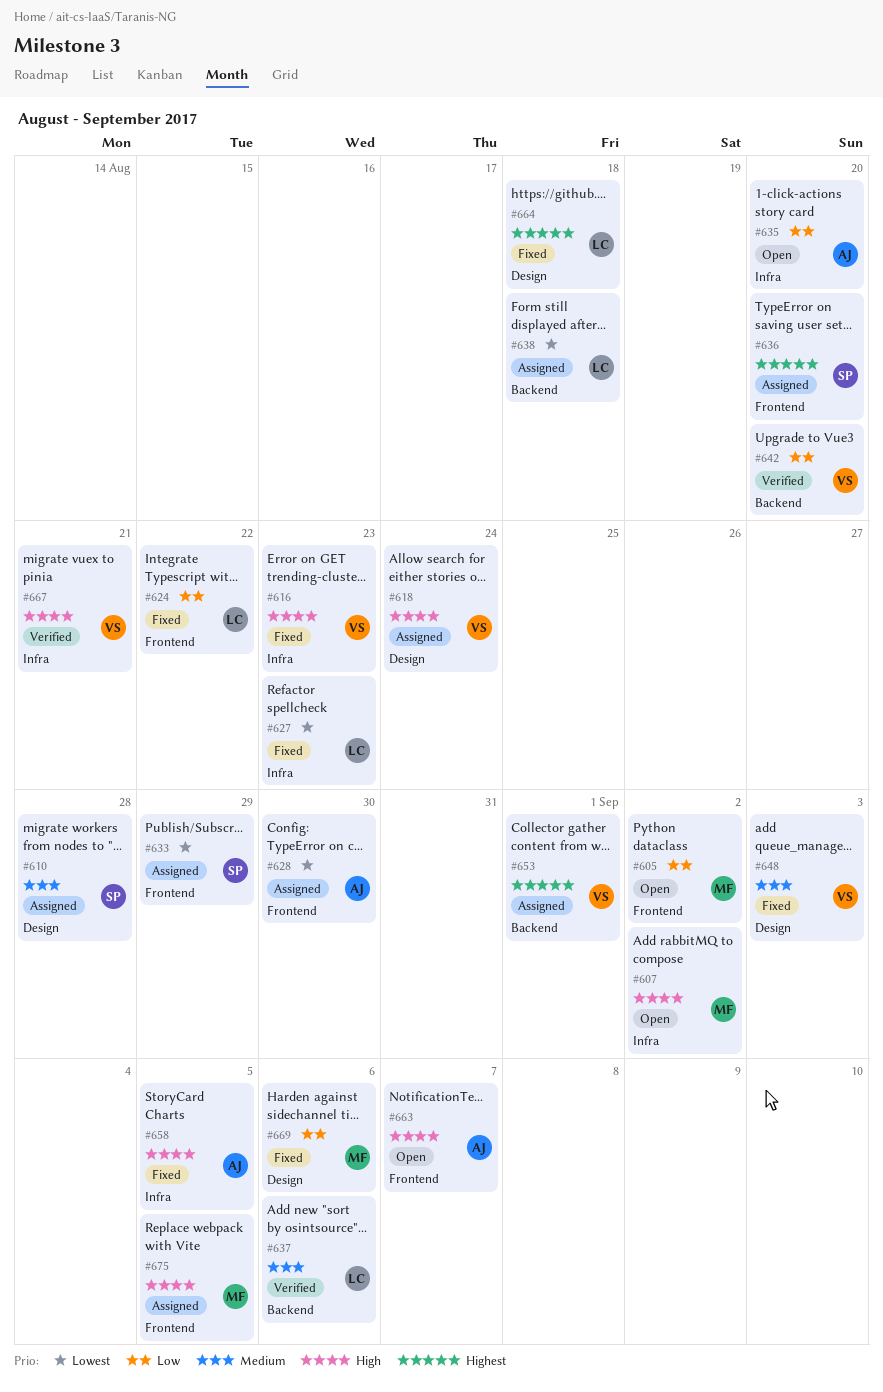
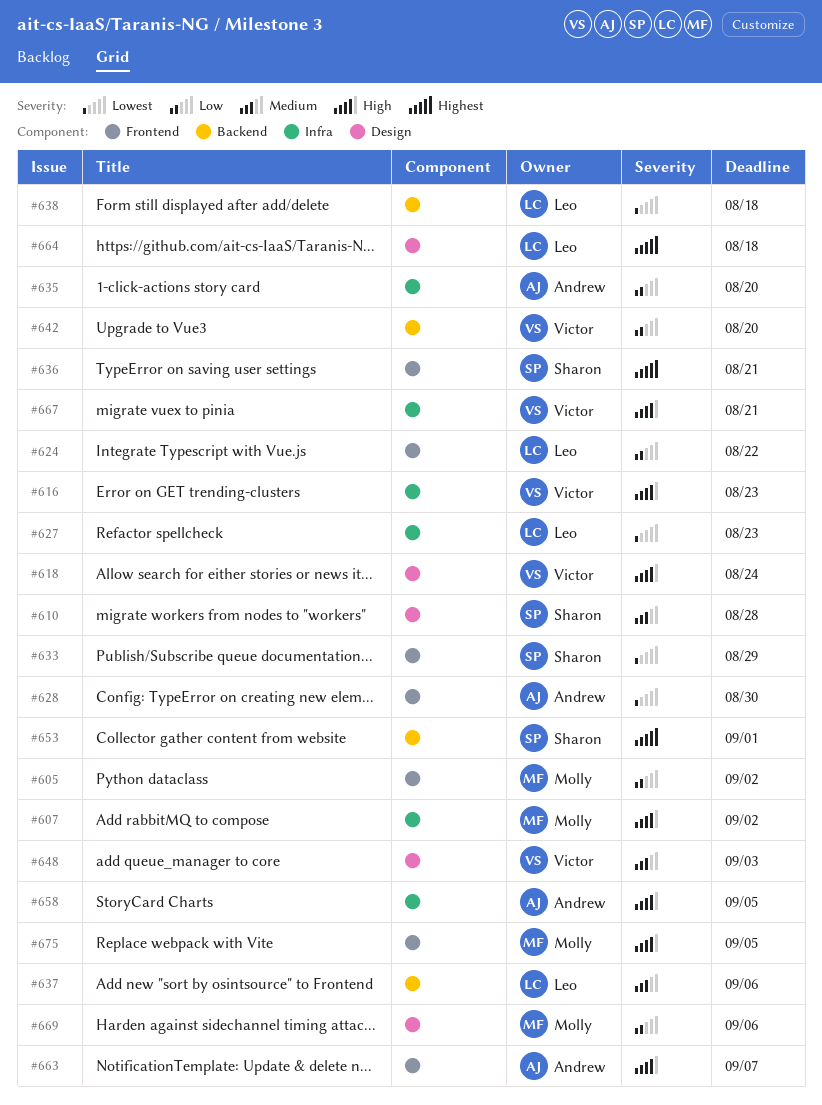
#636, due: Aug 20 -> Aug 21
#653, owner: Victor -> Sharon

